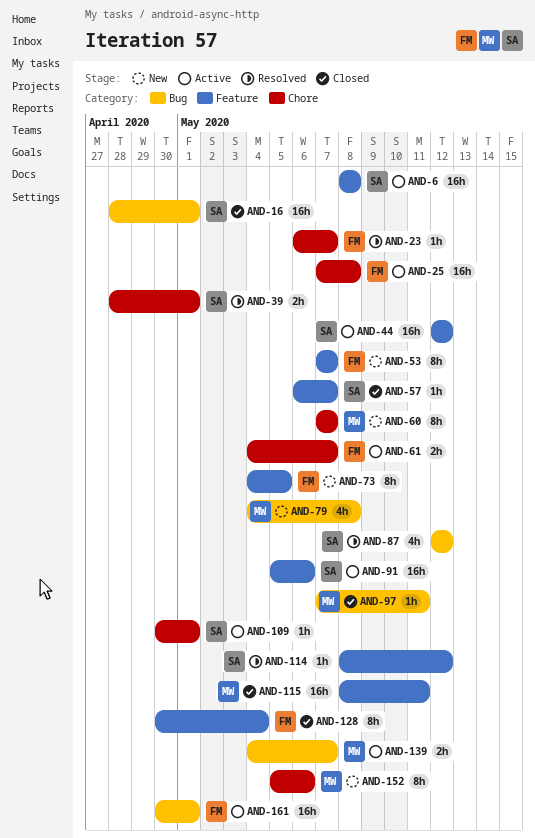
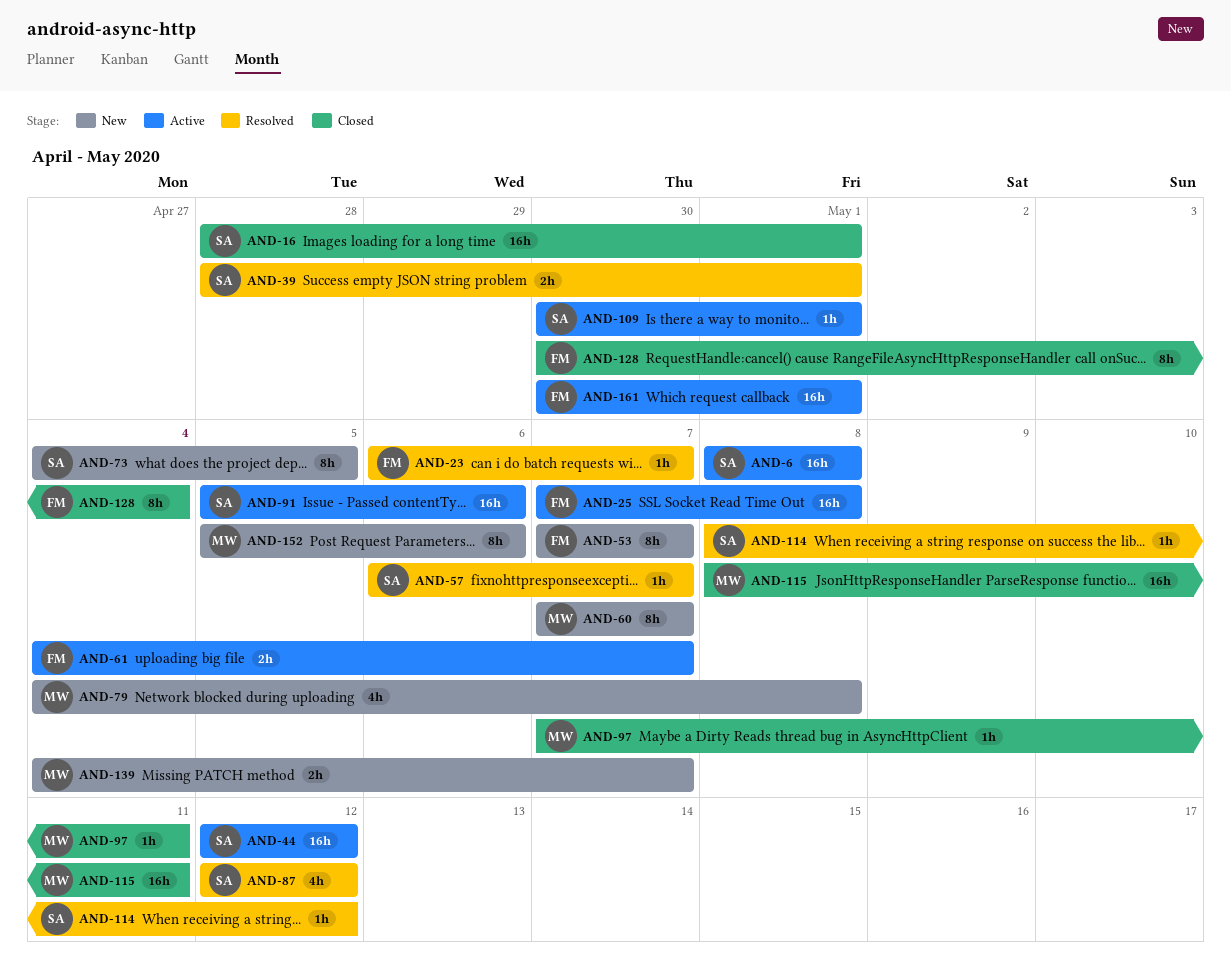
AND-57, status: Closed -> Resolved
AND-73, owner: FM -> SA
AND-139, status: Active -> New

